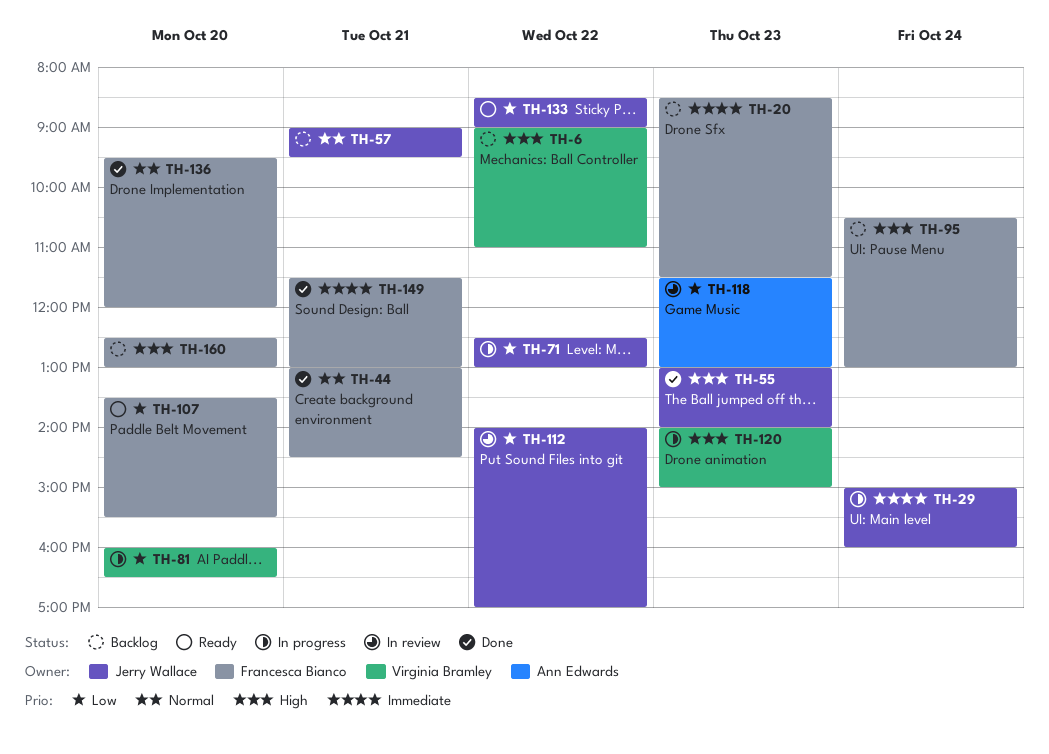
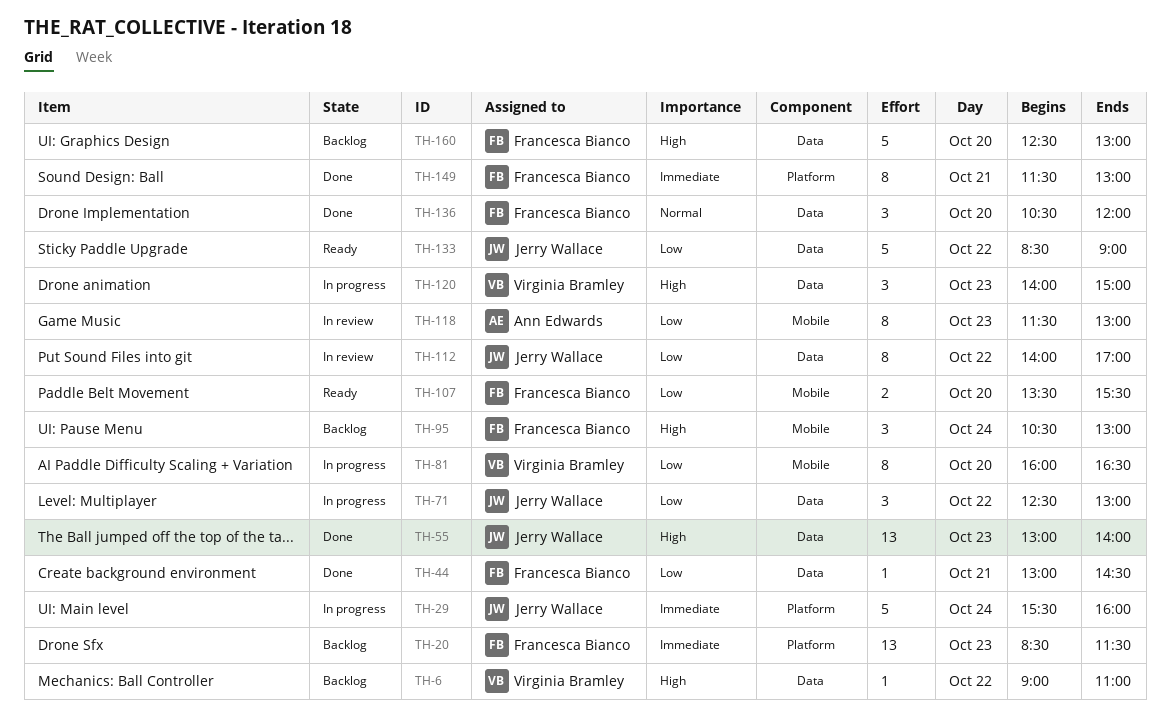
TH-29, begins: 15:00 -> 15:30
TH-44, priority: Normal -> Low
TH-57: present -> none
TH-136, begins: 09:30 -> 10:30

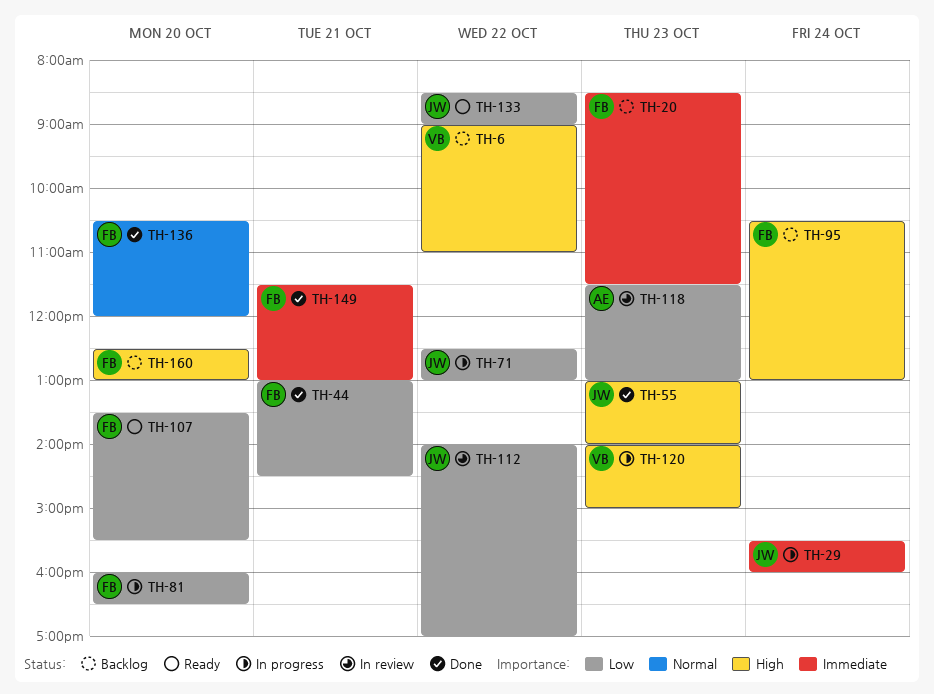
TH-81, owner: Virginia Bramley -> Francesca Bianco

